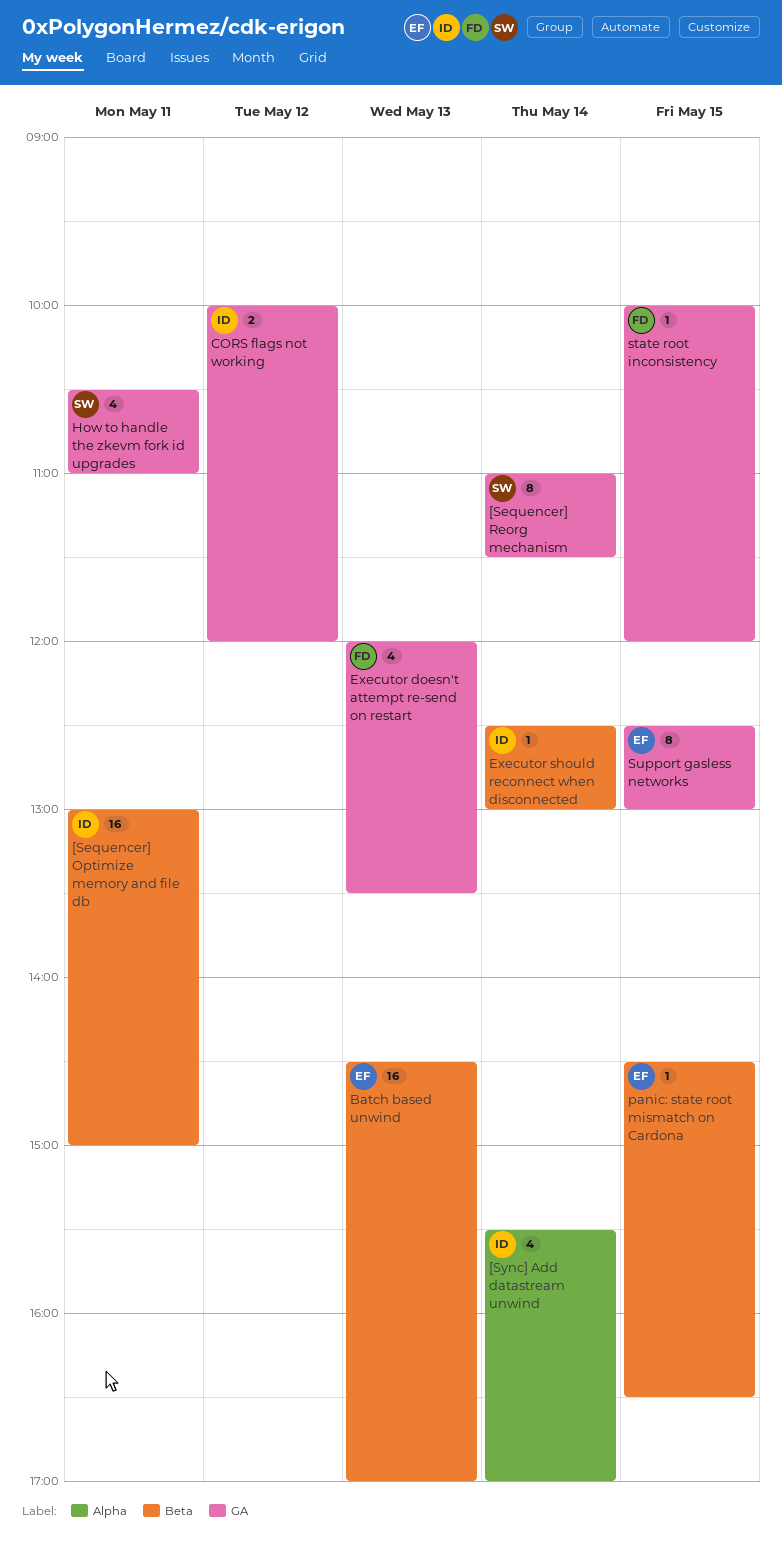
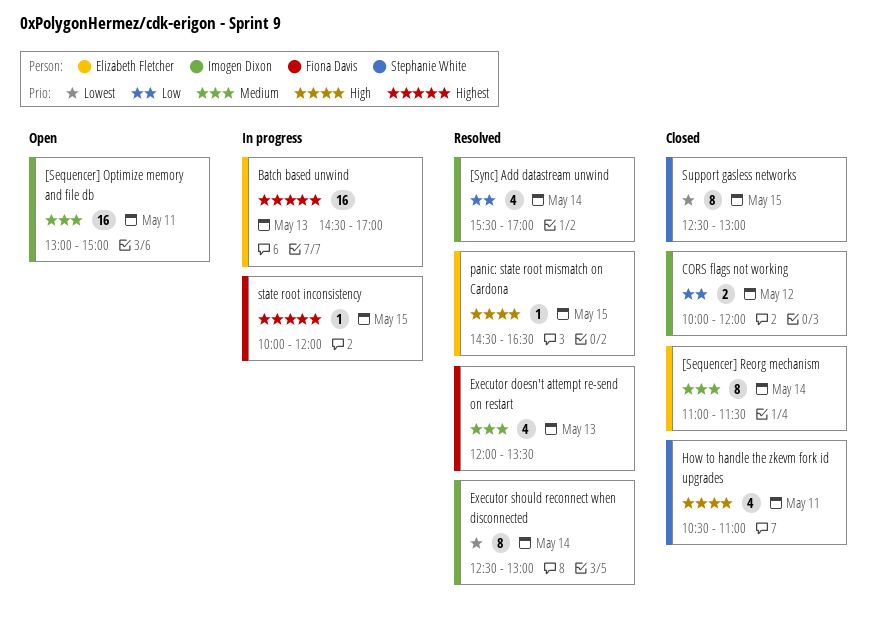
[Sequencer] Reorg mechanism, owner: Stephanie White -> Elizabeth Fletcher
Executor should reconnect when disconnected, estimate: 1 -> 8
Support gasless networks, owner: Elizabeth Fletcher -> Stephanie White

